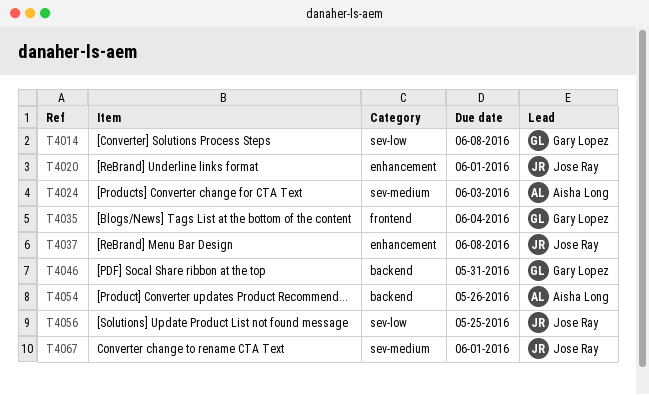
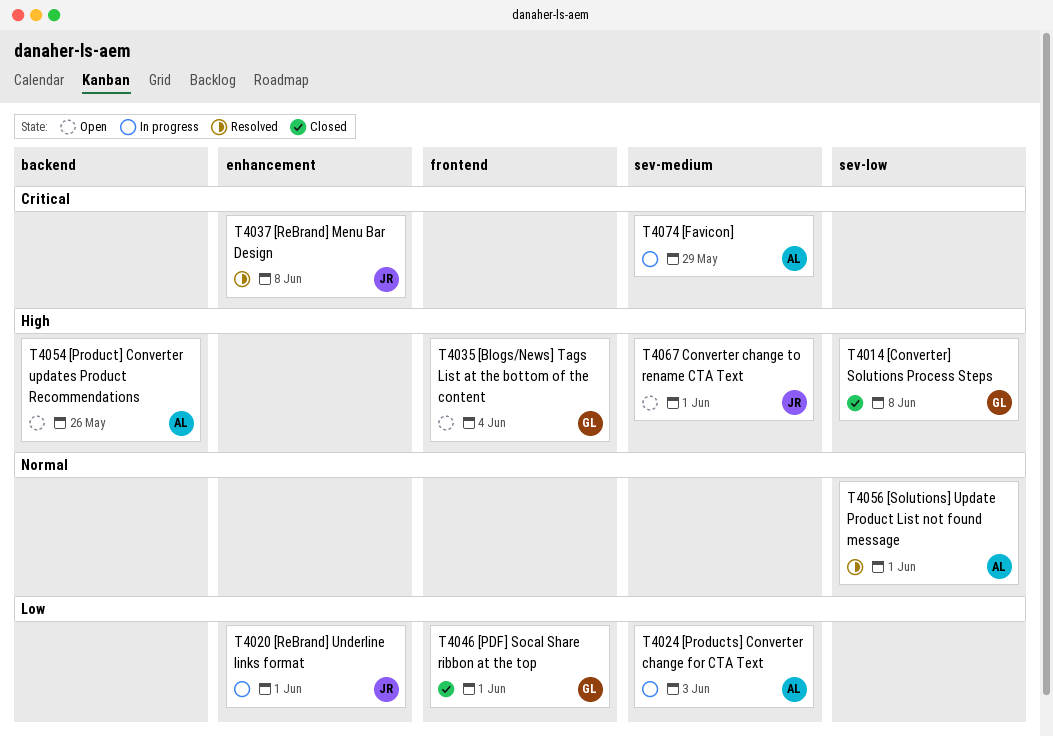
T4046, label: backend -> frontend
T4046, due: May 31 -> Jun 1
T4056, owner: Jose Ray -> Aisha Long
T4056, due: May 25 -> Jun 1
T4074: none -> present

